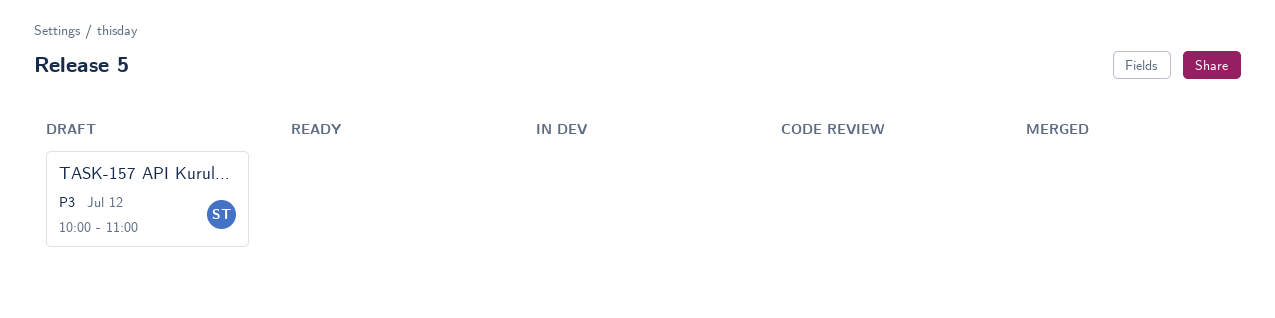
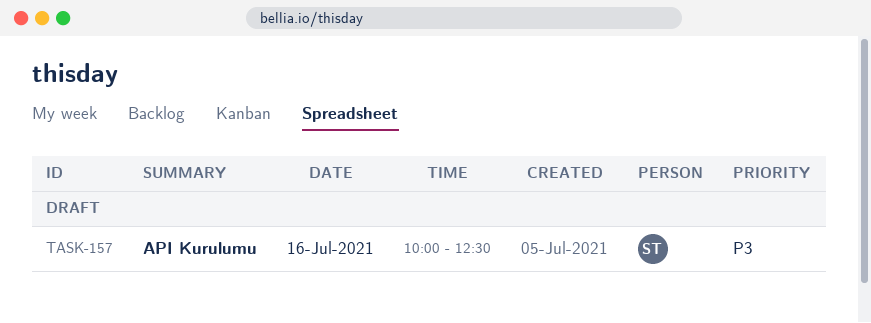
TASK-157, day: Jul 12 -> Jul 16
TASK-157, ends: 11:00 -> 12:30

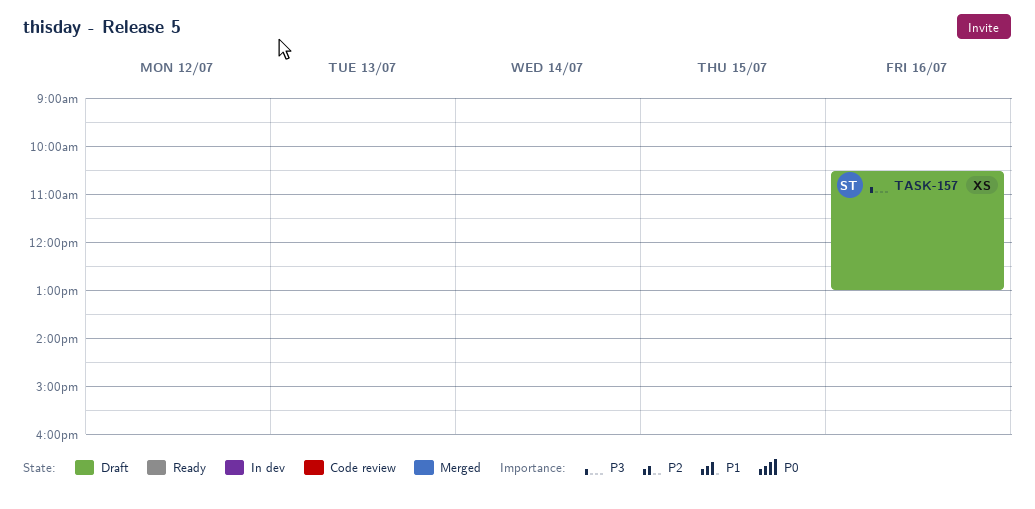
TASK-157, begins: 10:00 -> 10:30
TASK-157, ends: 12:30 -> 13:00

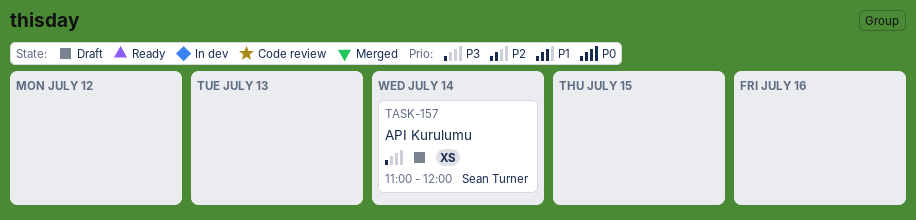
TASK-157, day: Jul 16 -> Jul 14
TASK-157, begins: 10:30 -> 11:00
TASK-157, ends: 13:00 -> 12:00

